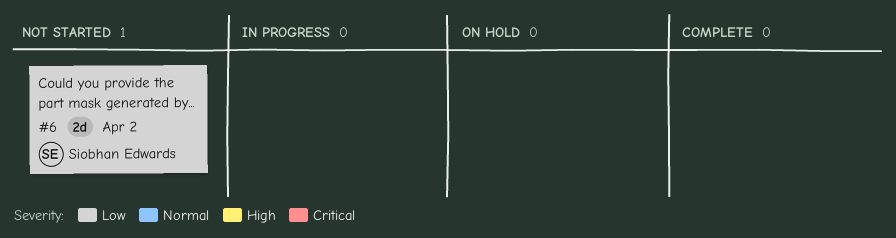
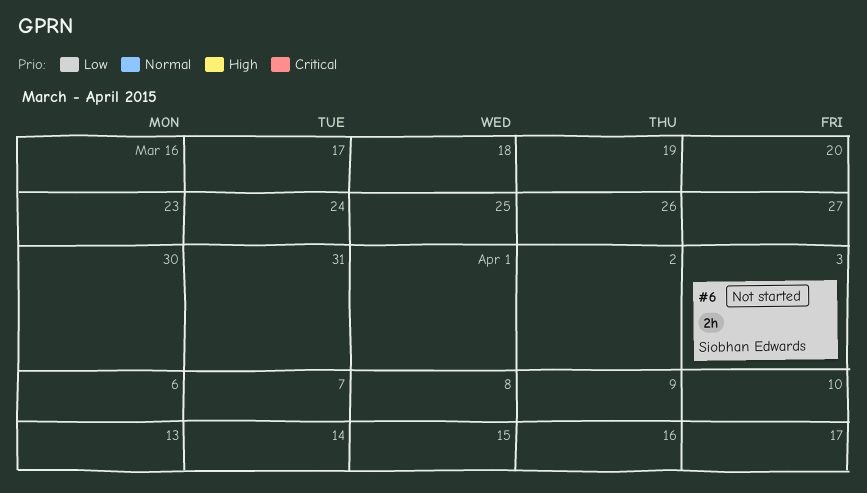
#6, estimate: 2d -> 2h
#6, due: Apr 2 -> Apr 3

